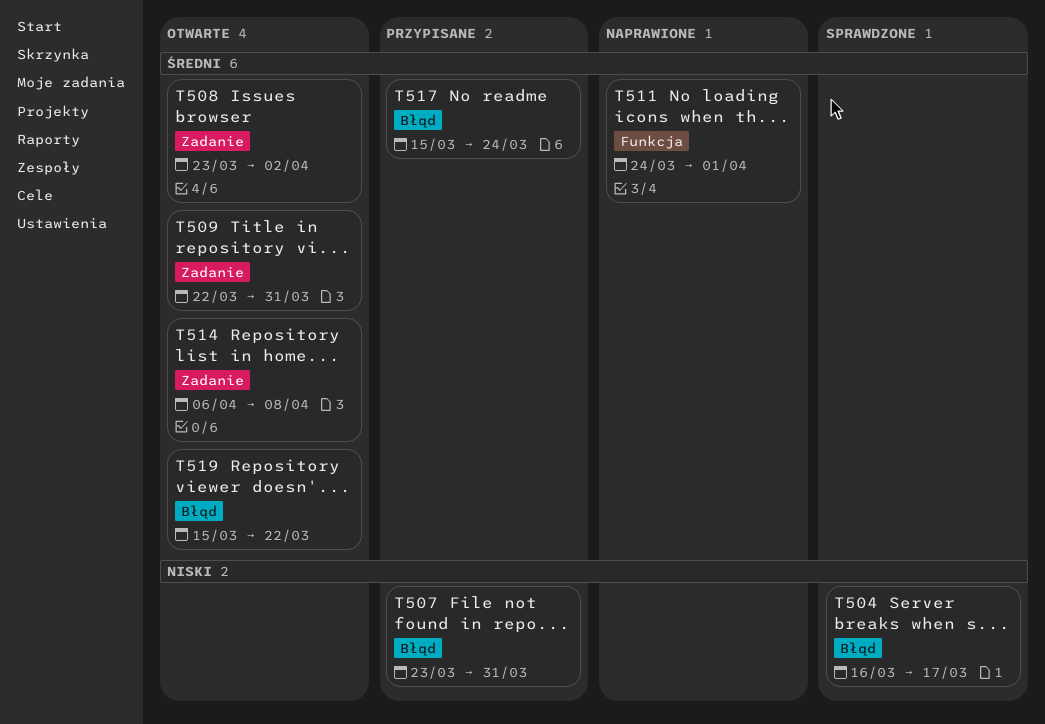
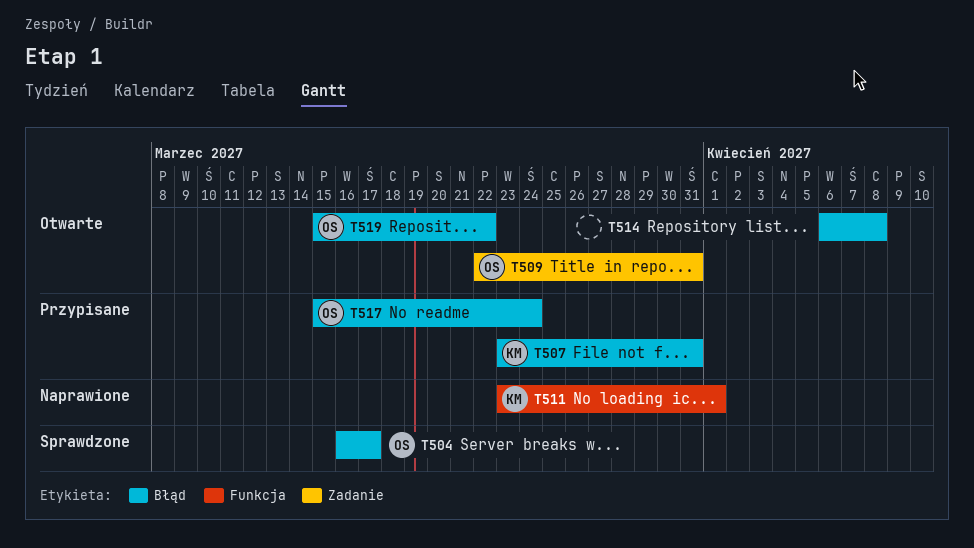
T508: present -> none
T511, start: Mar 24 -> Mar 23
T514, label: Zadanie -> Błąd

